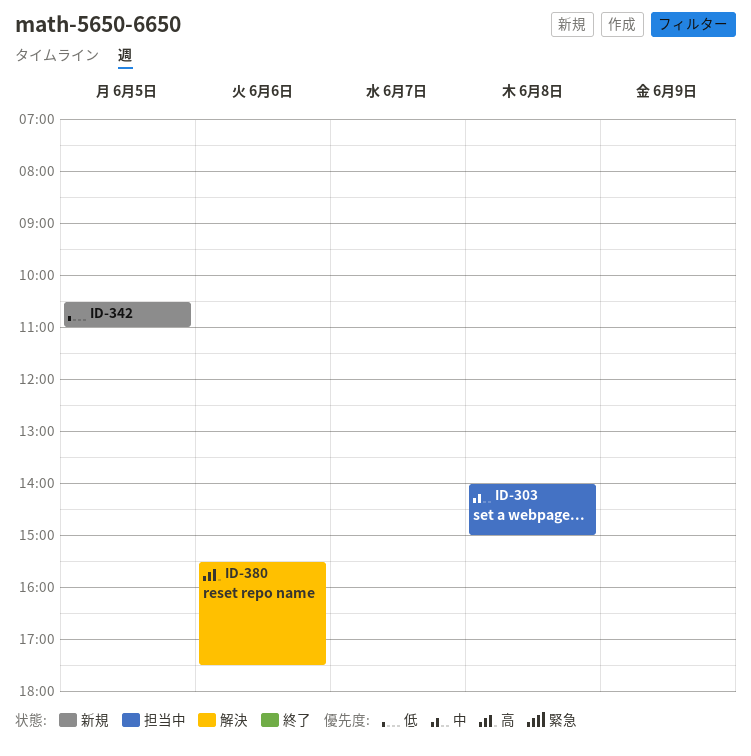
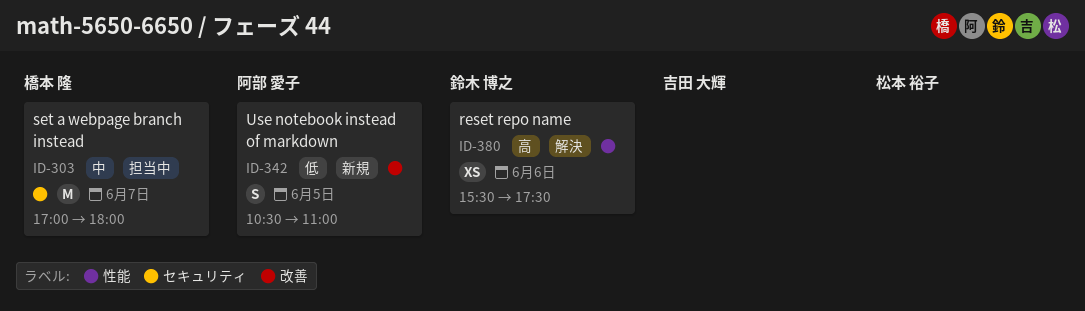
ID-303, day: Jun 8 -> Jun 7
ID-303, begins: 14:00 -> 17:00
ID-303, ends: 15:00 -> 18:00

